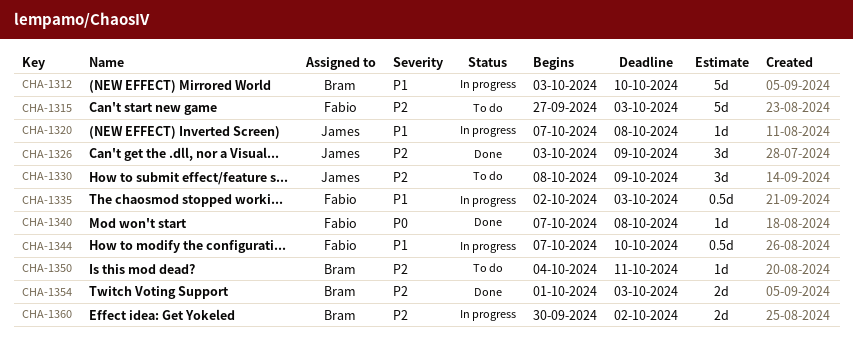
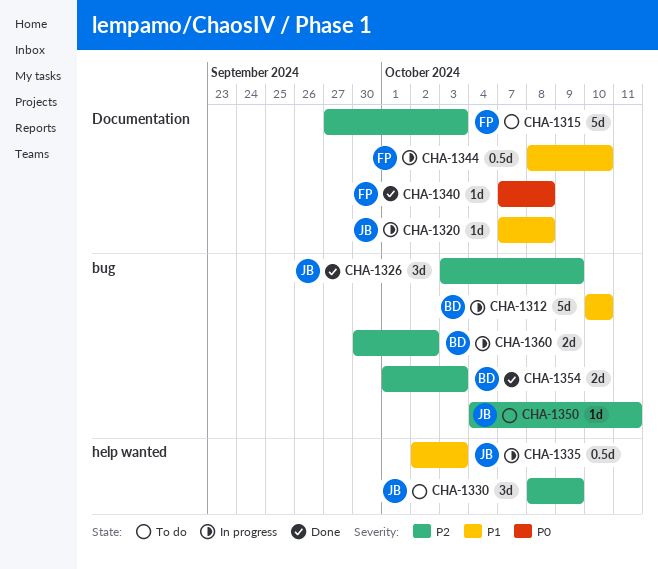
CHA-1312, start: Oct 3 -> Oct 10
CHA-1335, owner: Fabio -> James
CHA-1344, start: Oct 7 -> Oct 8
CHA-1350, owner: Bram -> James

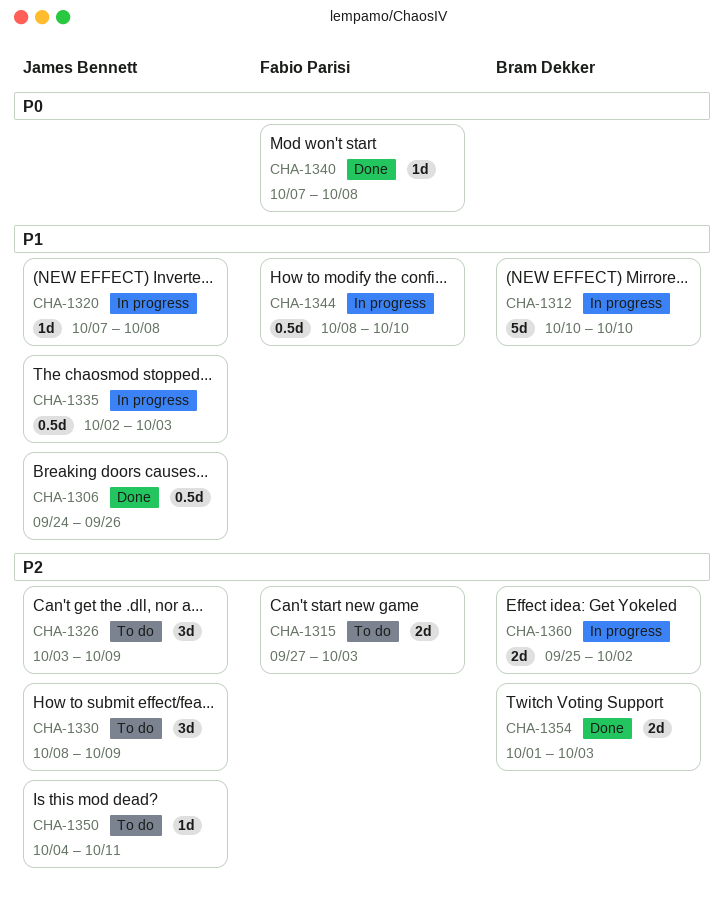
CHA-1306: none -> present
CHA-1315, estimate: 5d -> 2d
CHA-1326, status: Done -> To do
CHA-1360, start: Sep 30 -> Sep 25

